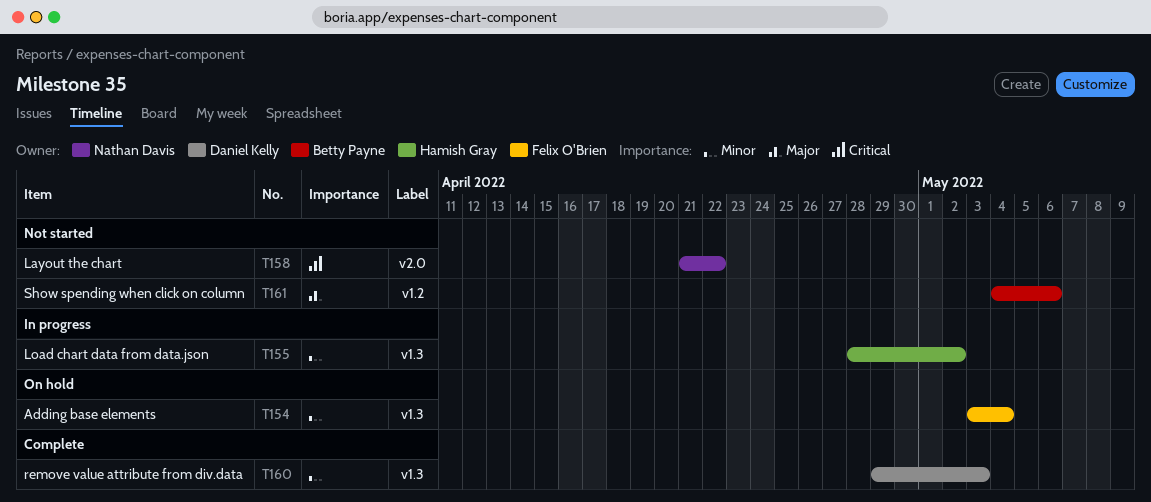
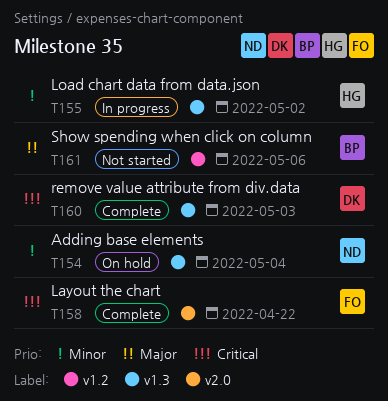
T154, owner: Felix O'Brien -> Nathan Davis
T158, status: Not started -> Complete
T158, owner: Nathan Davis -> Felix O'Brien
T160, priority: Minor -> Critical

